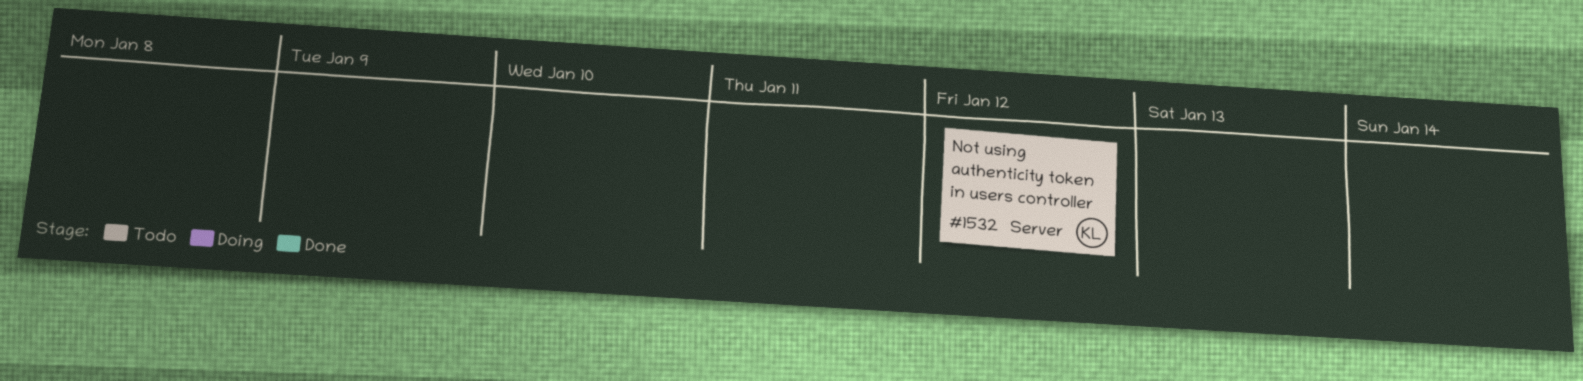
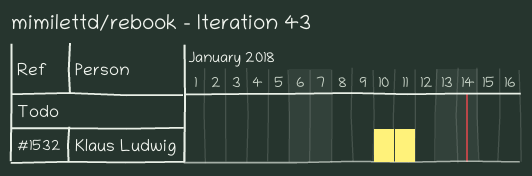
#1532, due: Jan 12 -> Jan 11

